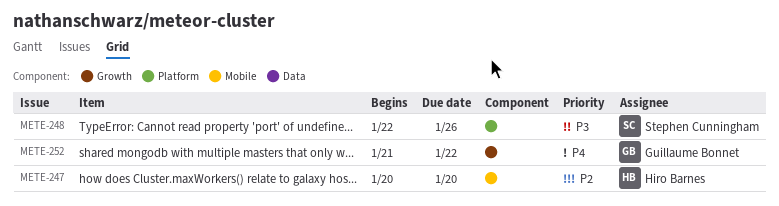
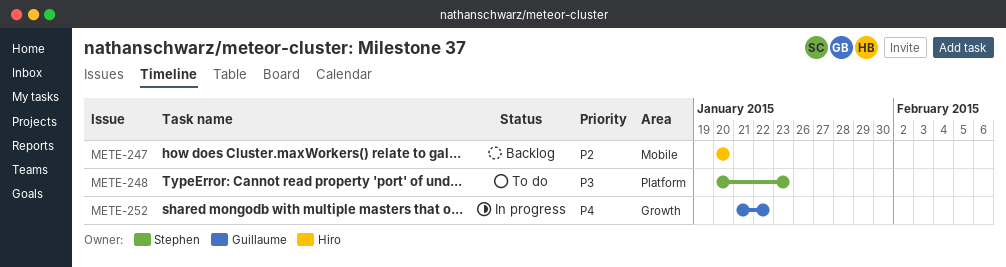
METE-248, start: Jan 22 -> Jan 20
METE-248, due: Jan 26 -> Jan 23

